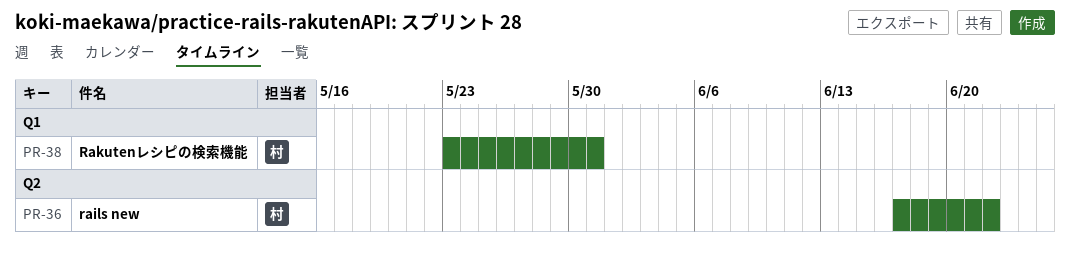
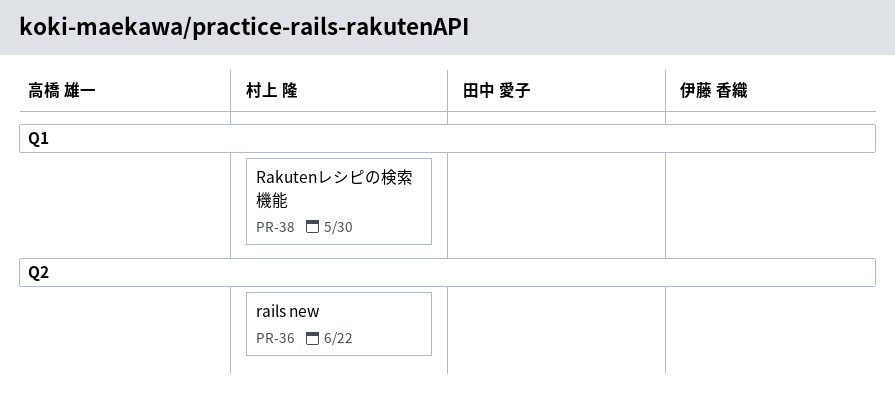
PR-38, due: May 31 -> May 30

